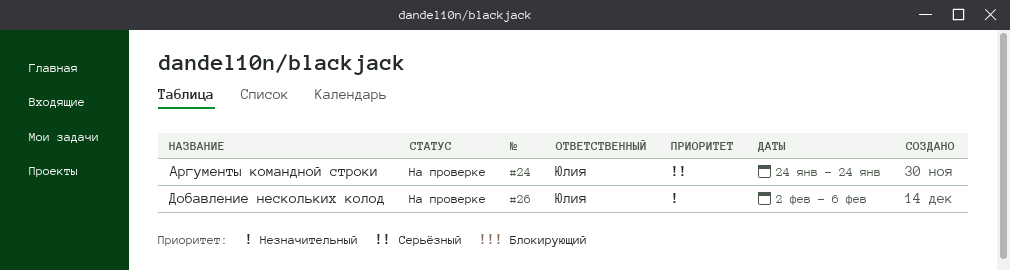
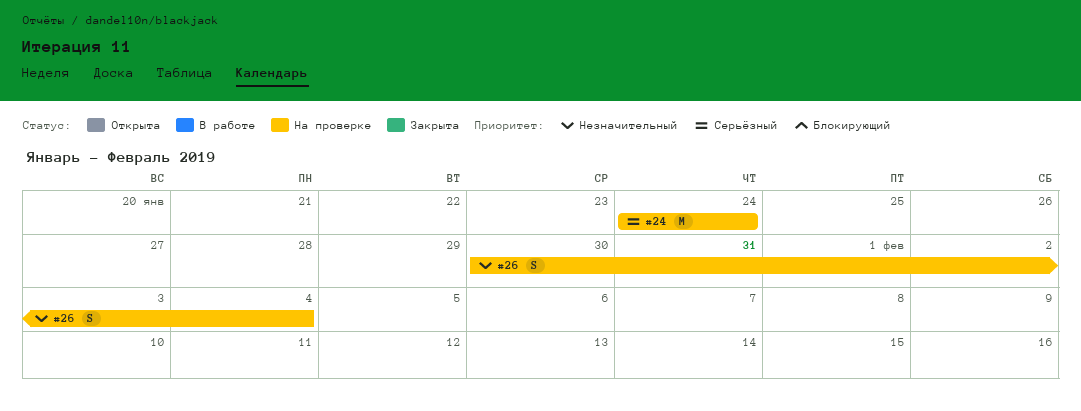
#26, start: Feb 2 -> Jan 30
#26, due: Feb 6 -> Feb 4

